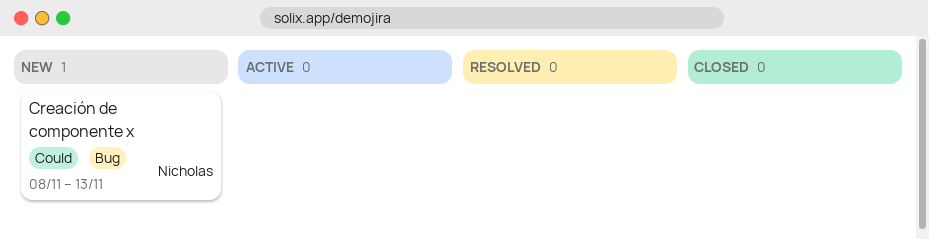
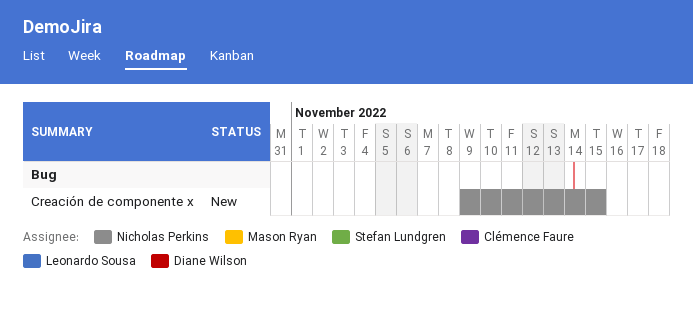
Creación de componente x, start: Nov 8 -> Nov 9
Creación de componente x, due: Nov 13 -> Nov 15

